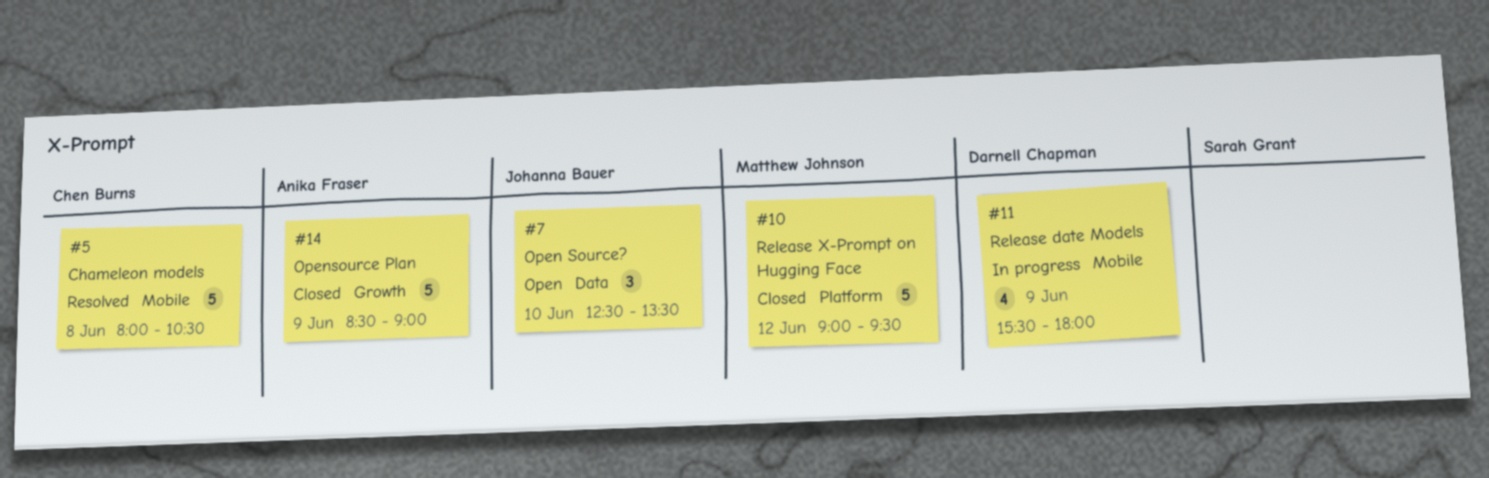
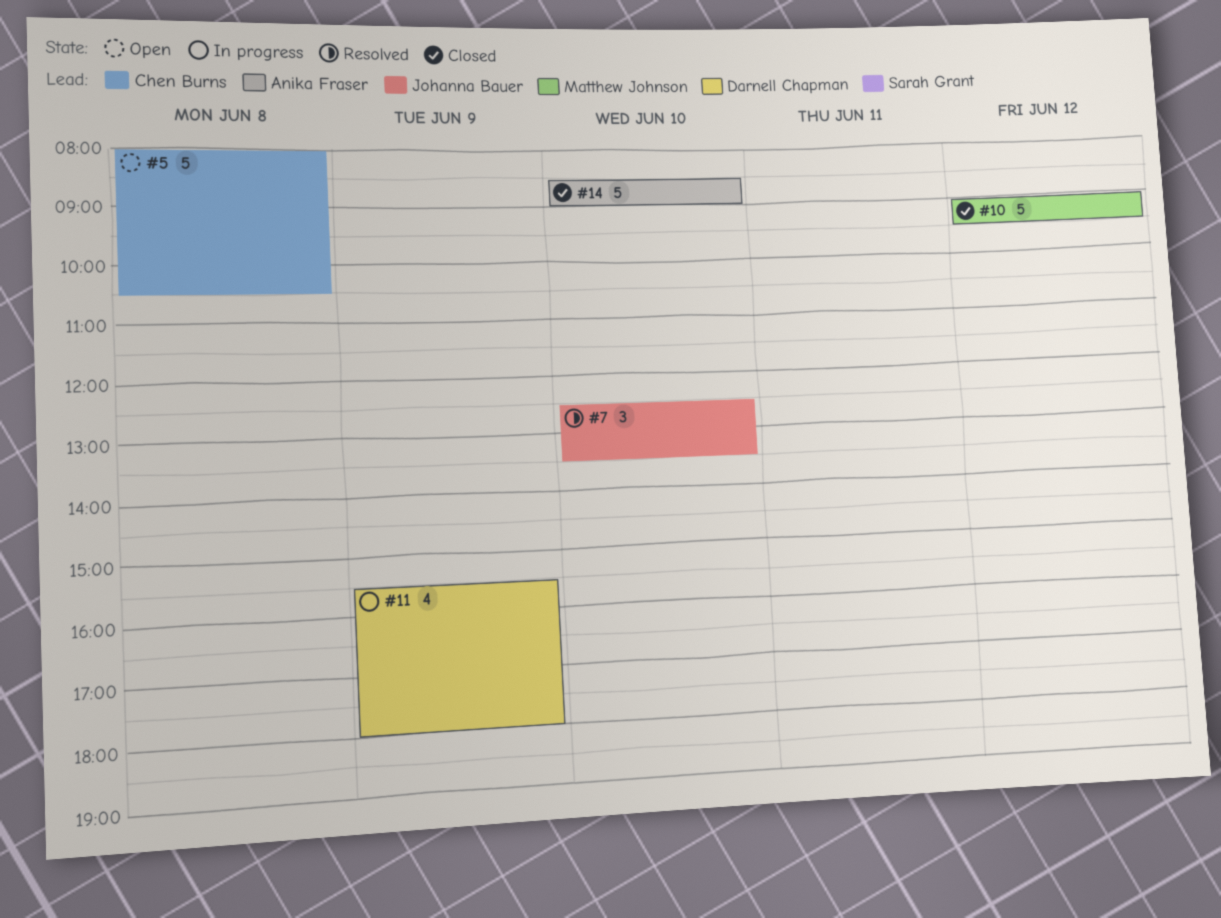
#5, status: Resolved -> Open
#7, status: Open -> Resolved
#14, day: Jun 9 -> Jun 10

